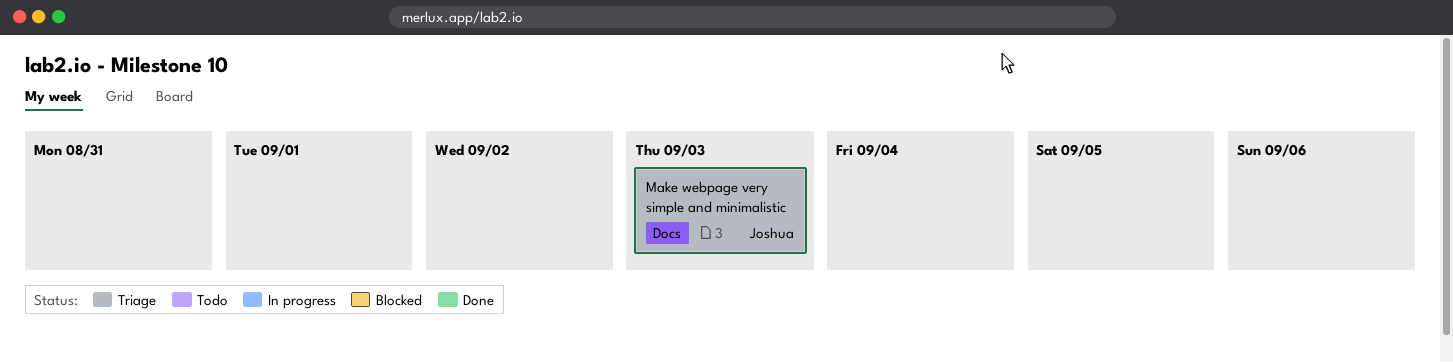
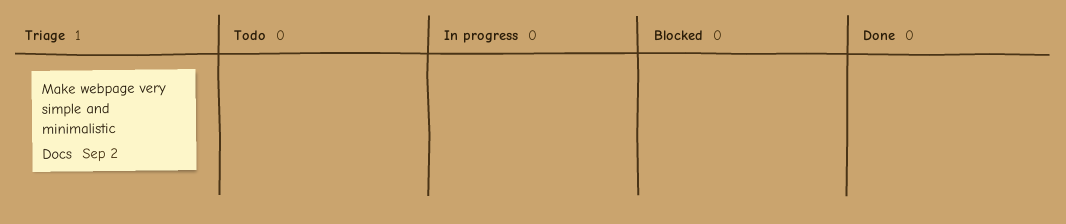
Make webpage very simple and minimalistic, due: Sep 3 -> Sep 2

